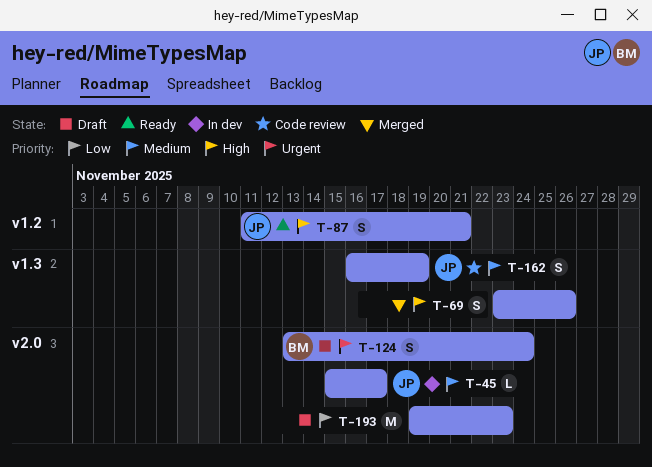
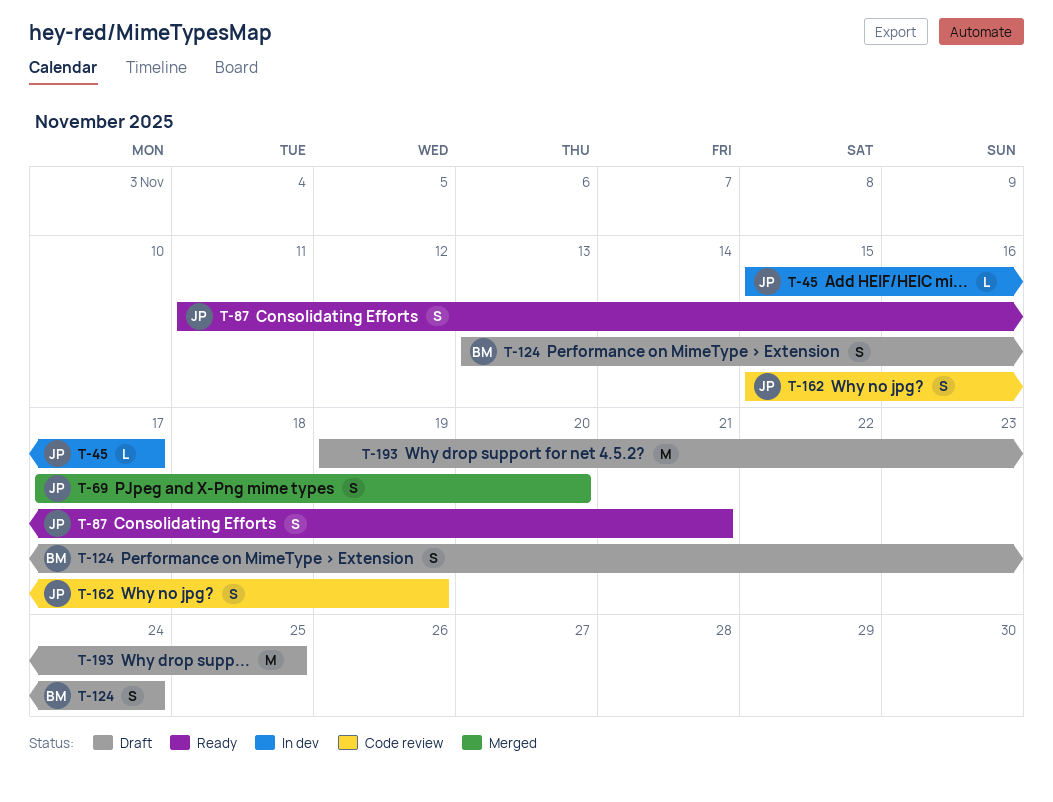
T-69, owner: none -> JP
T-69, start: Nov 23 -> Nov 17
T-69, due: Nov 26 -> Nov 20
T-162, start: Nov 16 -> Nov 15
T-193, due: Nov 23 -> Nov 25

